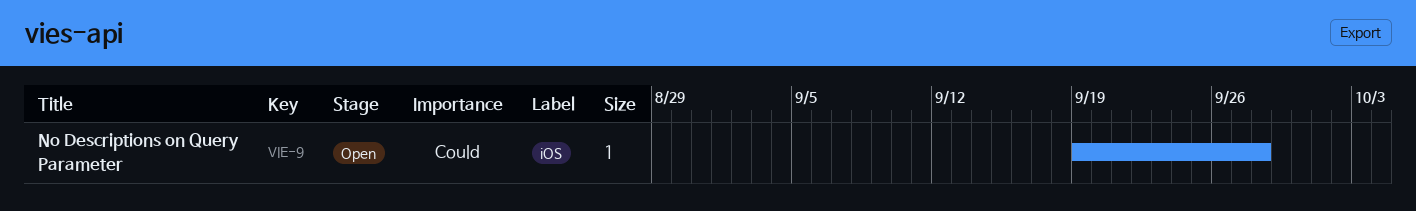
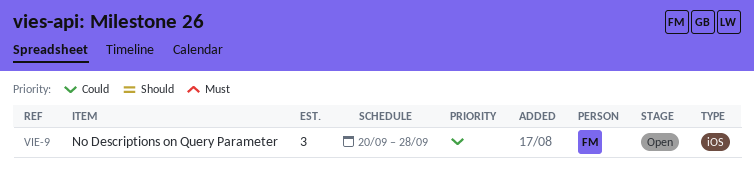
VIE-9, estimate: 1 -> 3
VIE-9, start: Sep 19 -> Sep 20

